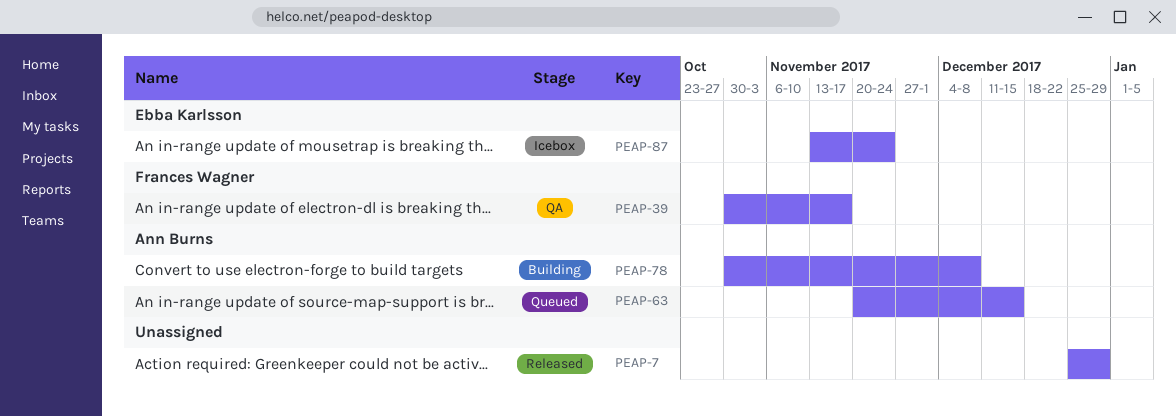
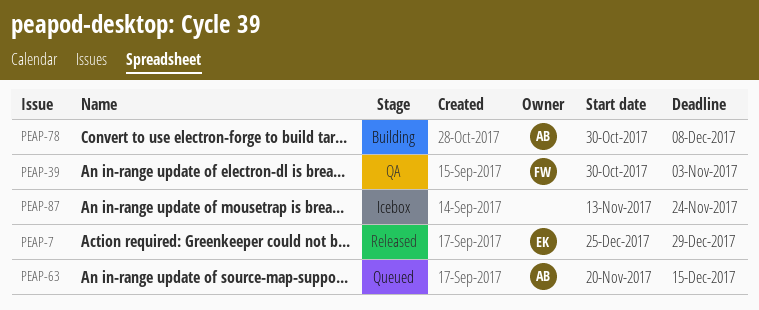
PEAP-7, owner: none -> Ebba Karlsson
PEAP-39, due: Nov 17 -> Nov 3
PEAP-87, owner: Ebba Karlsson -> none

